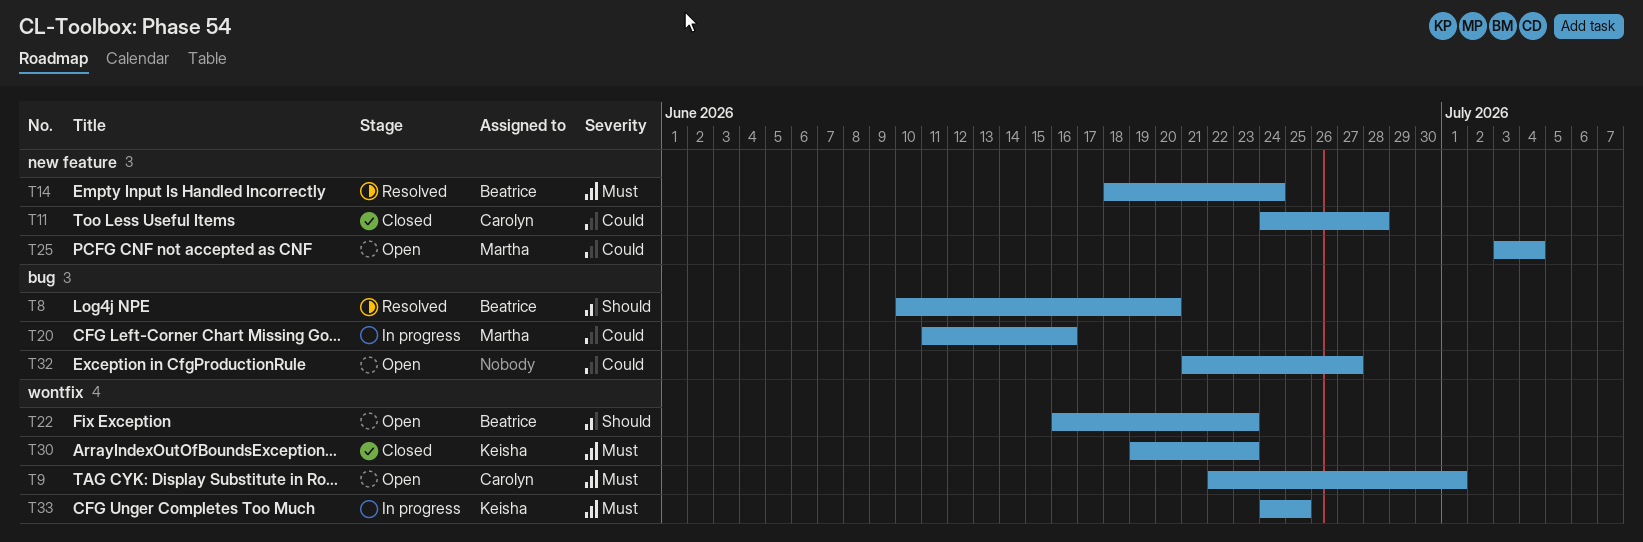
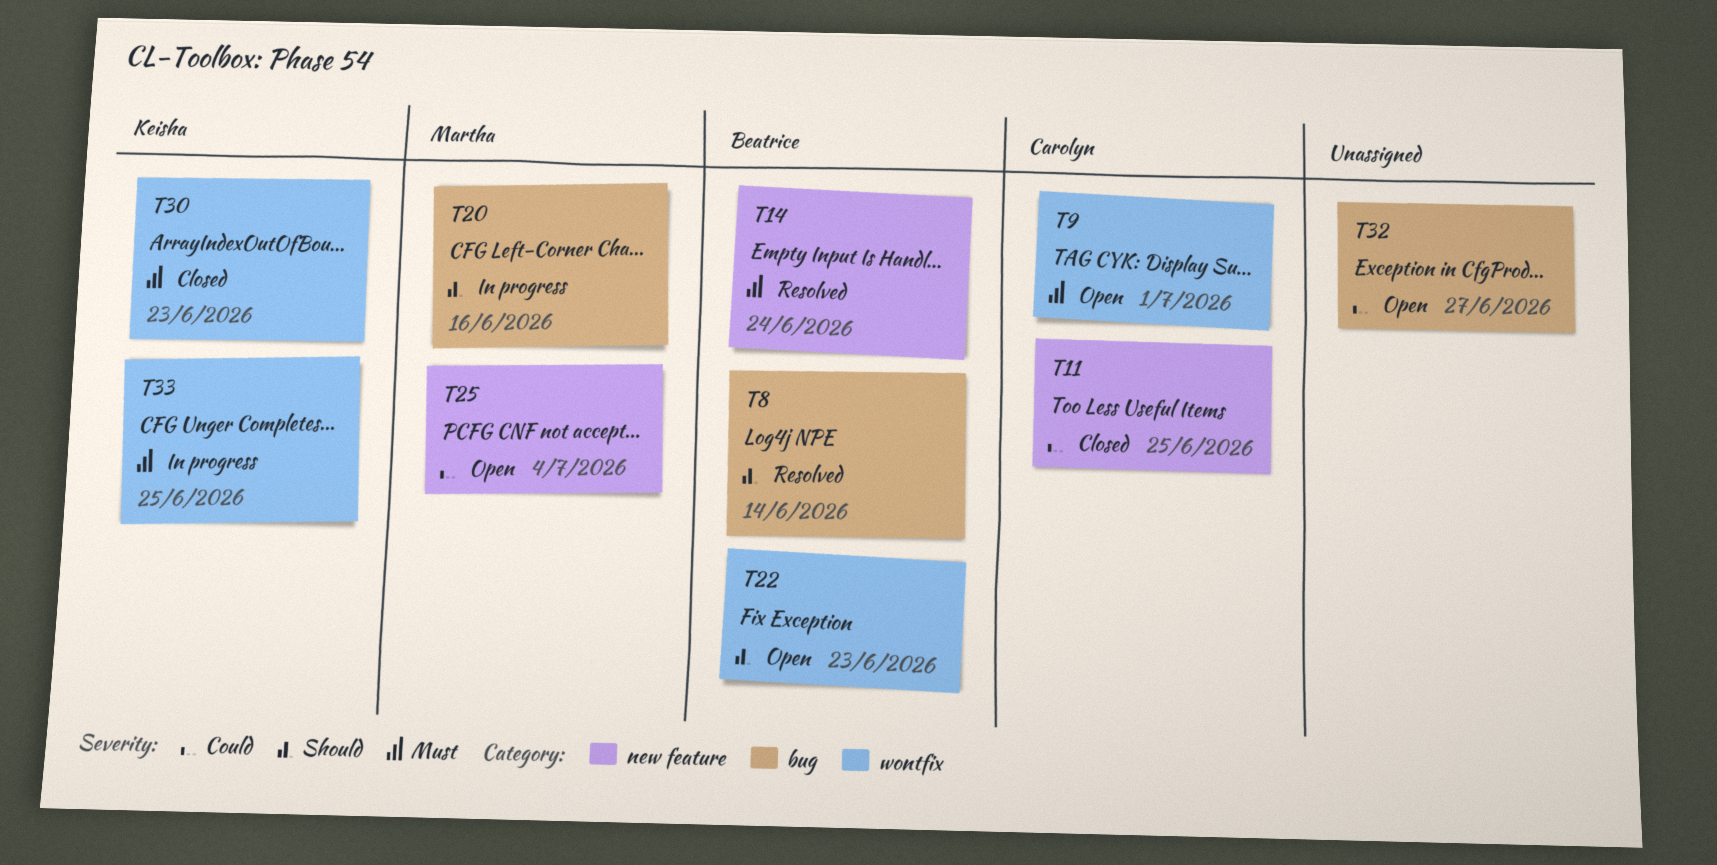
T8, due: Jun 20 -> Jun 14
T11, due: Jun 28 -> Jun 25
T20, priority: Could -> Should

